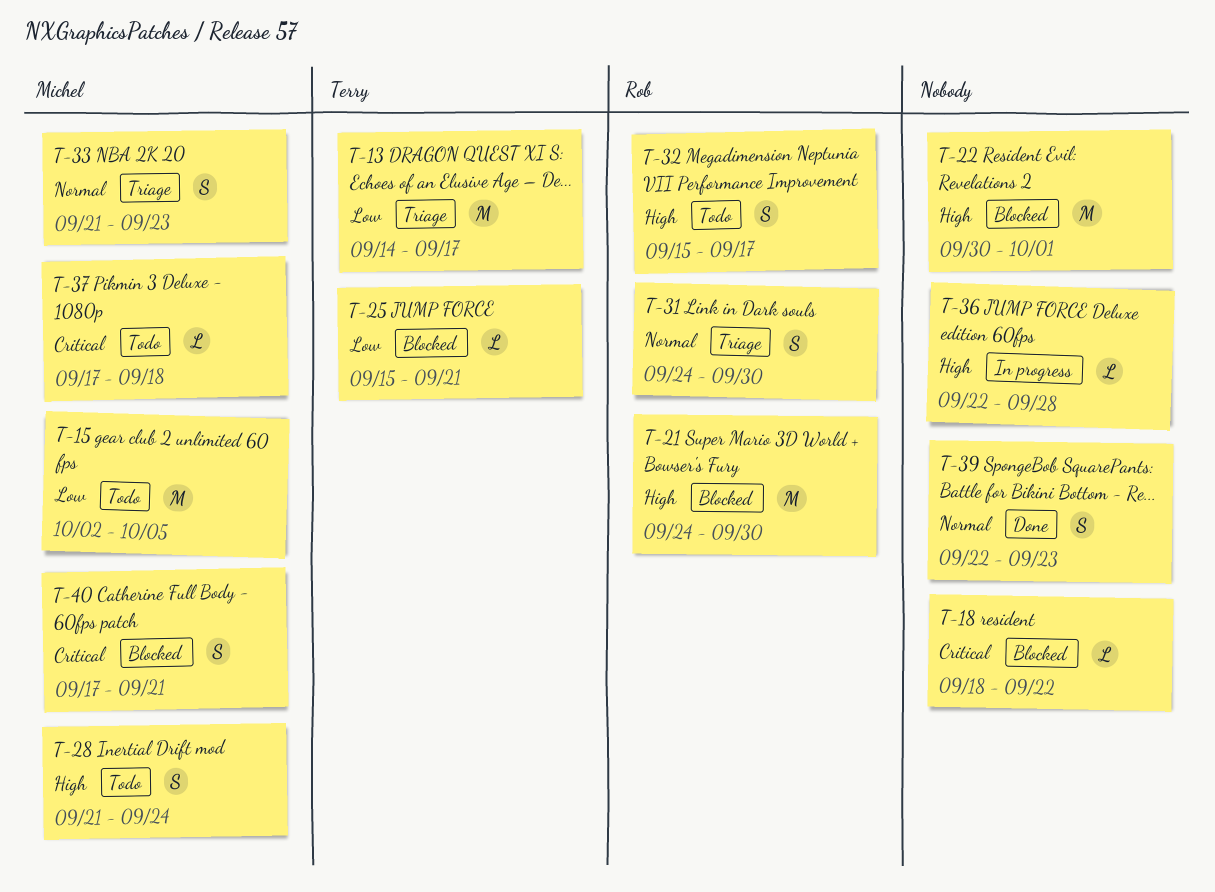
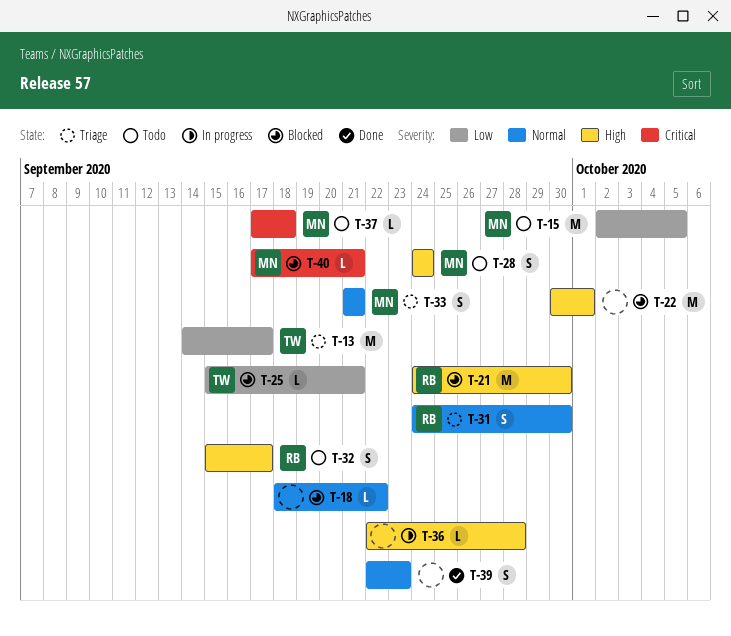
T-18, priority: Critical -> Normal
T-28, start: Sep 21 -> Sep 24
T-33, due: Sep 23 -> Sep 21
T-40, estimate: S -> L

